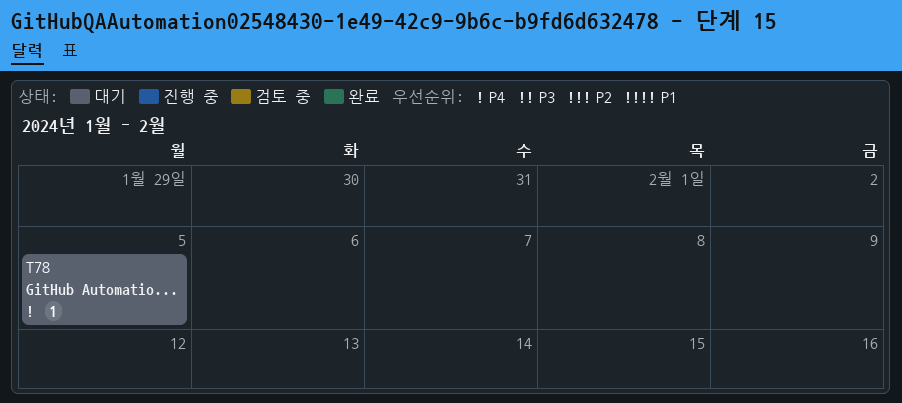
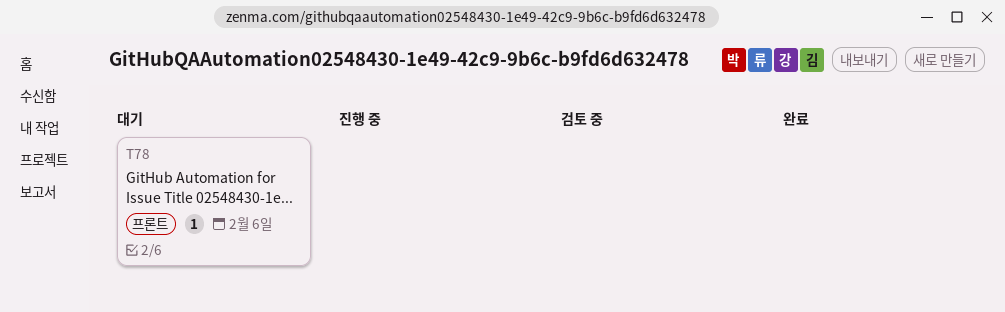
T78, due: Feb 5 -> Feb 6

